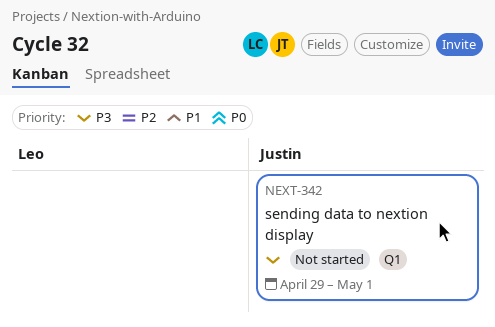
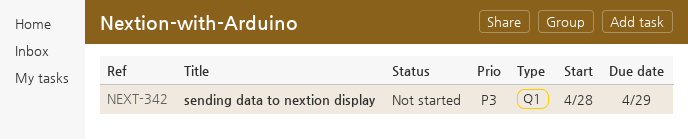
NEXT-342, start: Apr 29 -> Apr 28
NEXT-342, due: May 1 -> Apr 29

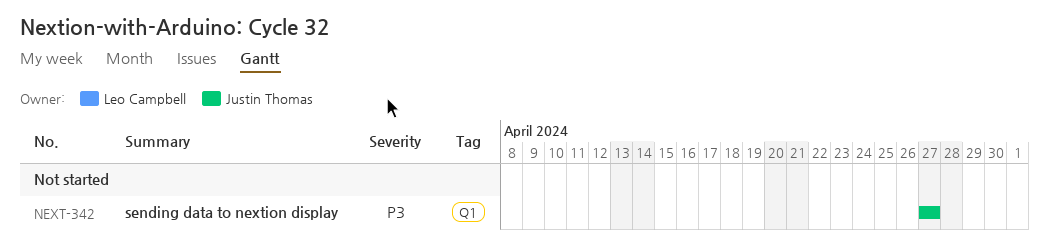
NEXT-342, start: Apr 28 -> Apr 27
NEXT-342, due: Apr 29 -> Apr 27

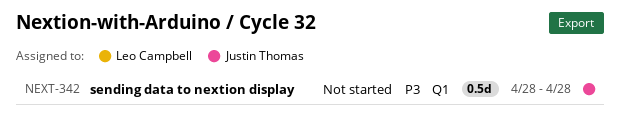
NEXT-342, start: Apr 27 -> Apr 28
NEXT-342, due: Apr 27 -> Apr 28

